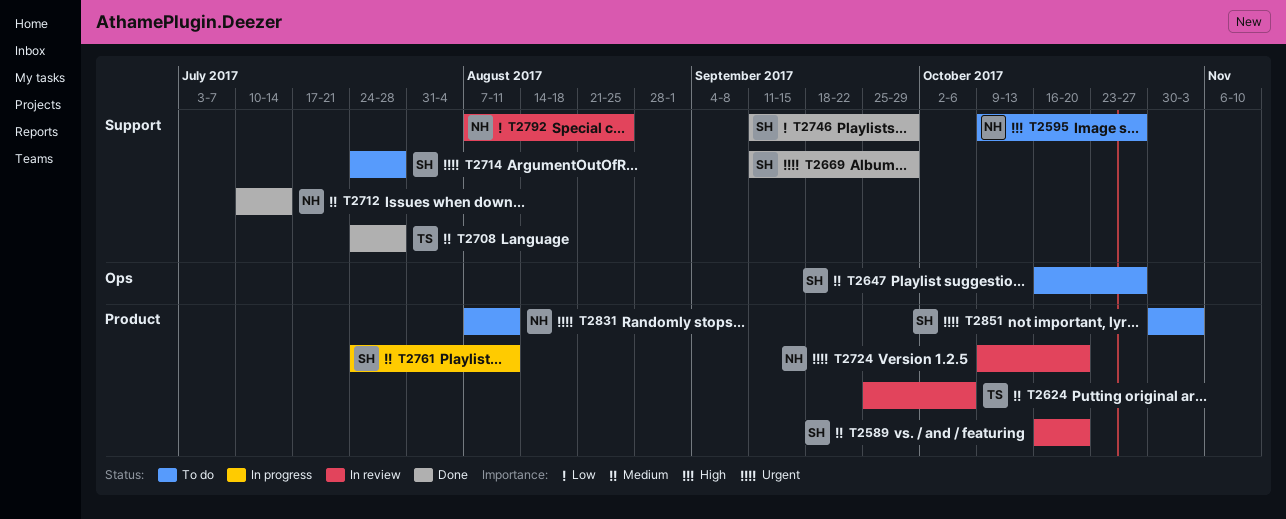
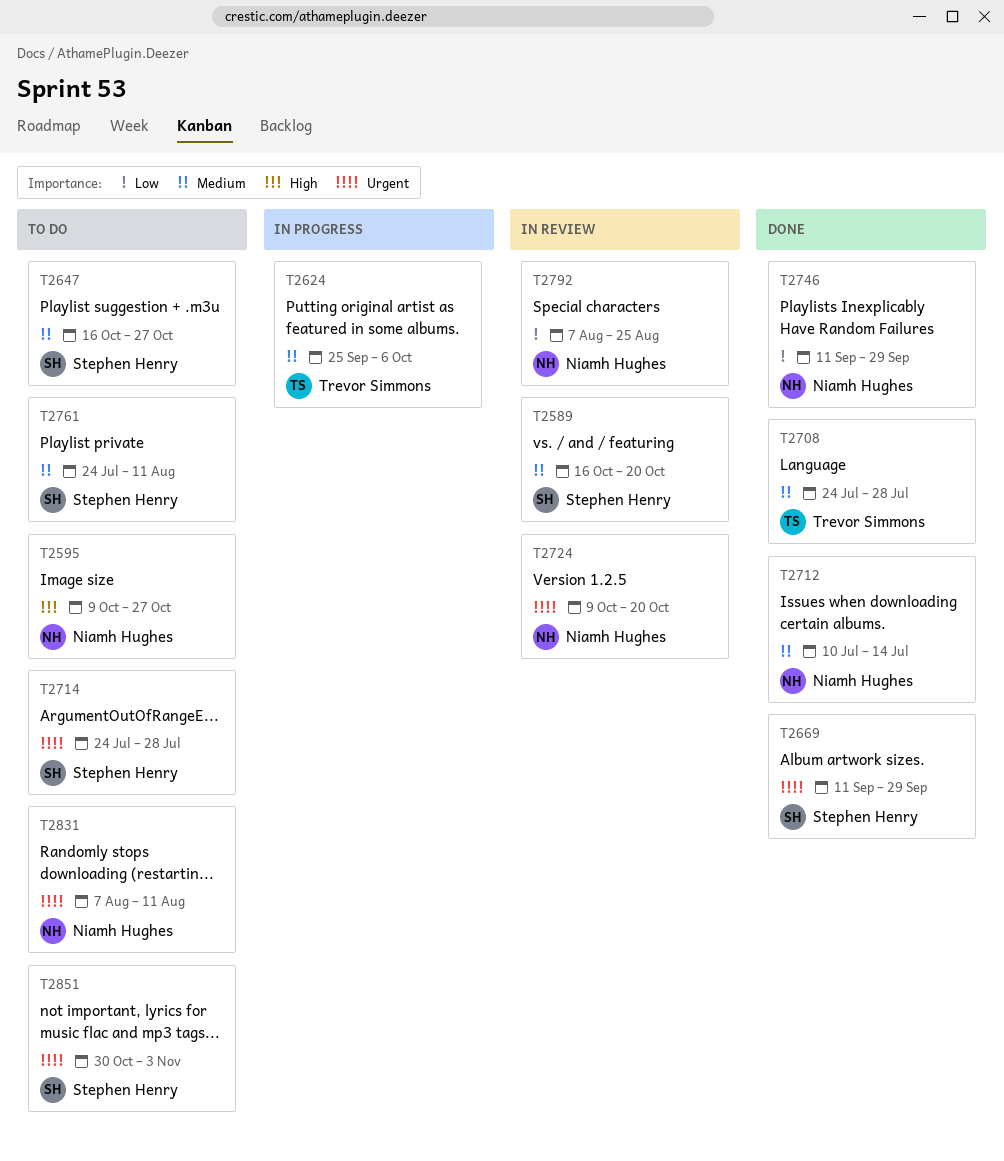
T2624, status: In review -> In progress
T2746, owner: Stephen Henry -> Niamh Hughes
T2761, status: In progress -> To do

